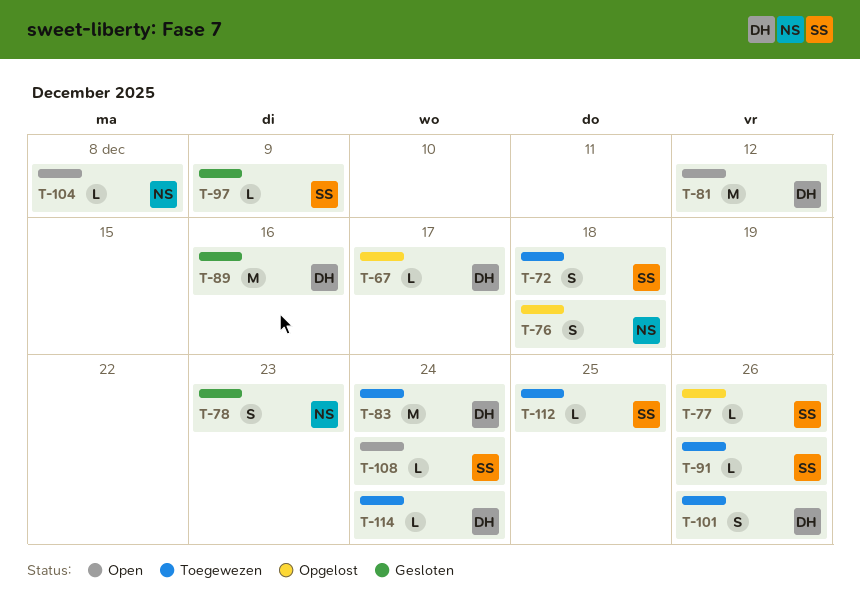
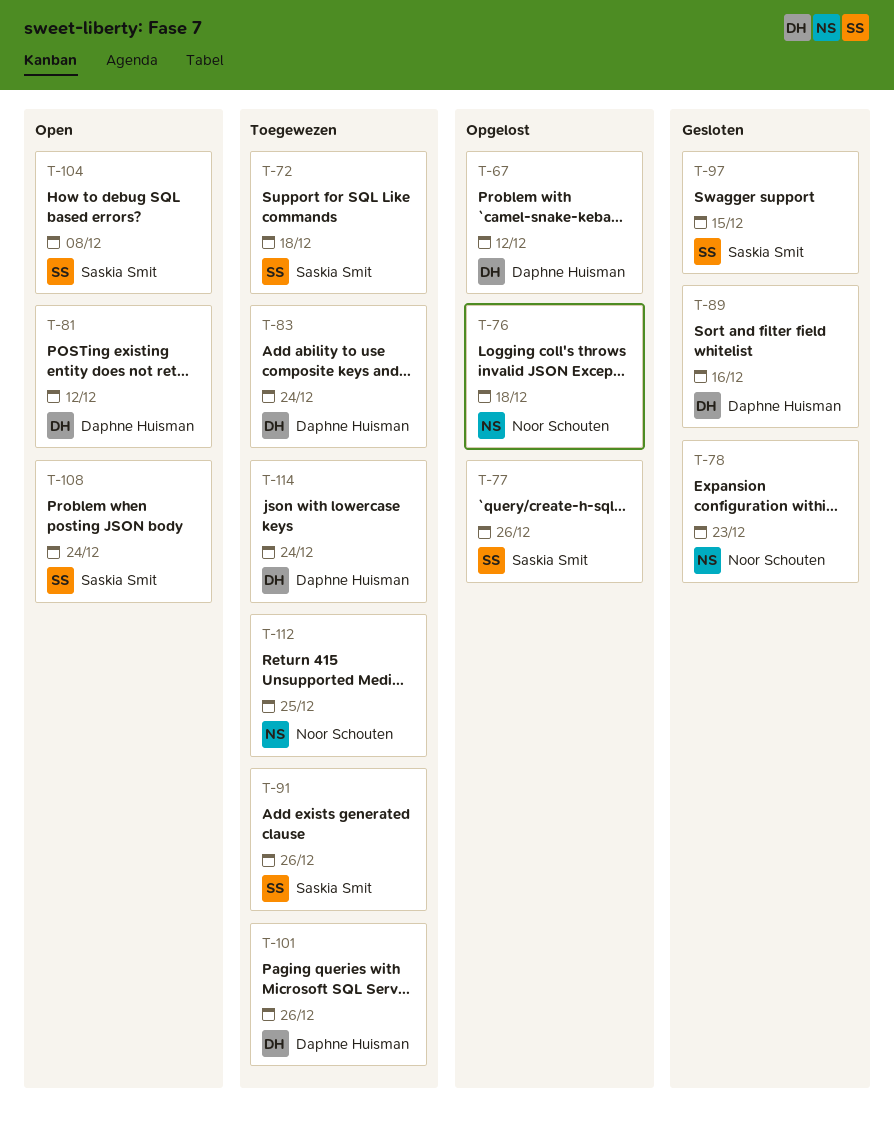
T-67, due: Dec 17 -> Dec 12
T-97, due: Dec 9 -> Dec 15
T-104, owner: Noor Schouten -> Saskia Smit
T-112, owner: Saskia Smit -> Noor Schouten

